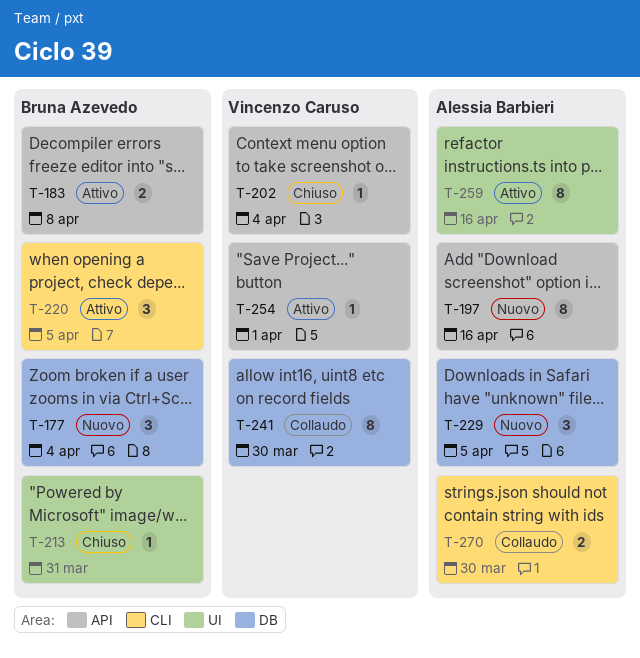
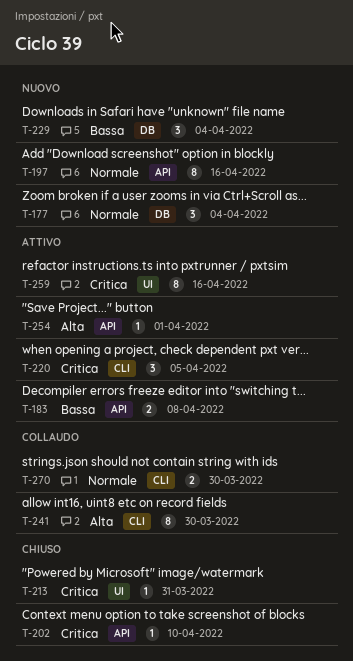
T-202, due: Apr 4 -> Apr 10
T-229, due: Apr 5 -> Apr 4
T-241, label: DB -> CLI

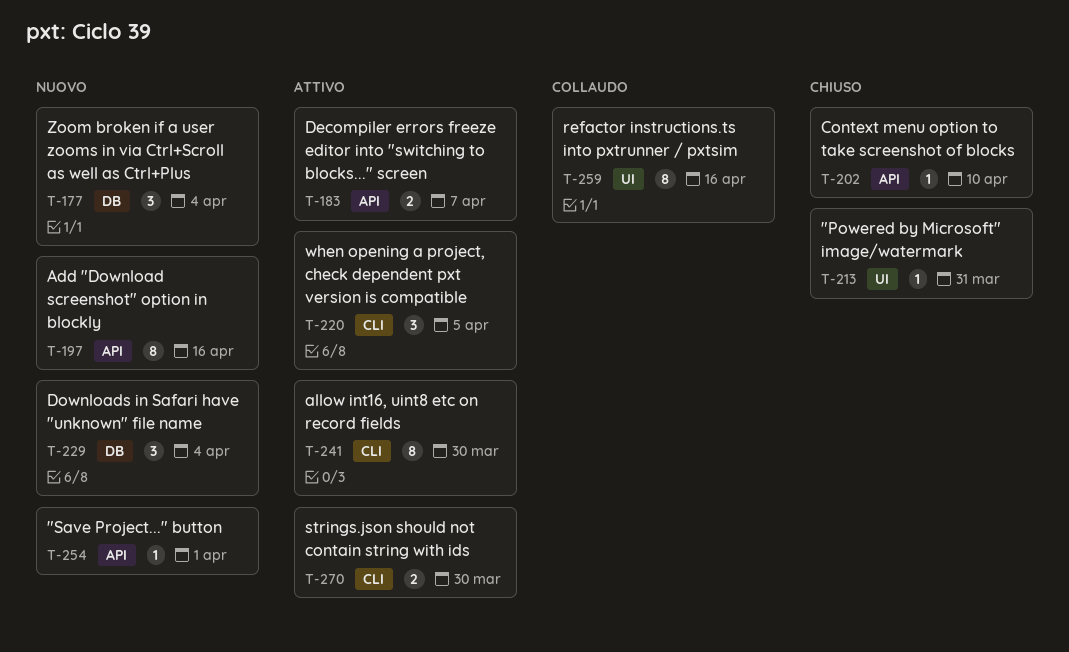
T-183, due: Apr 8 -> Apr 7
T-241, status: Collaudo -> Attivo
T-254, status: Attivo -> Nuovo
T-259, status: Attivo -> Collaudo
T-270, status: Collaudo -> Attivo

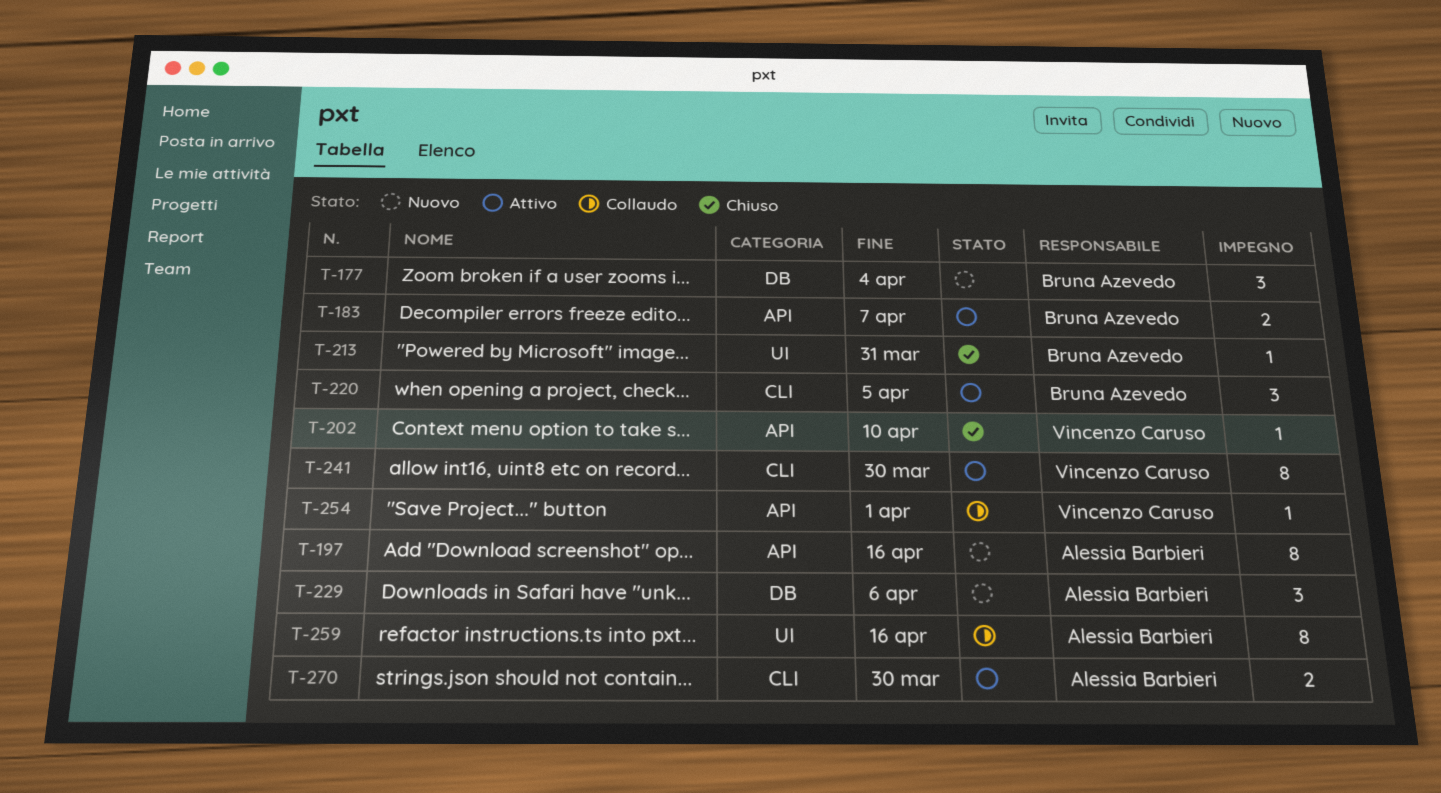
T-229, due: Apr 4 -> Apr 6
T-254, status: Nuovo -> Collaudo

